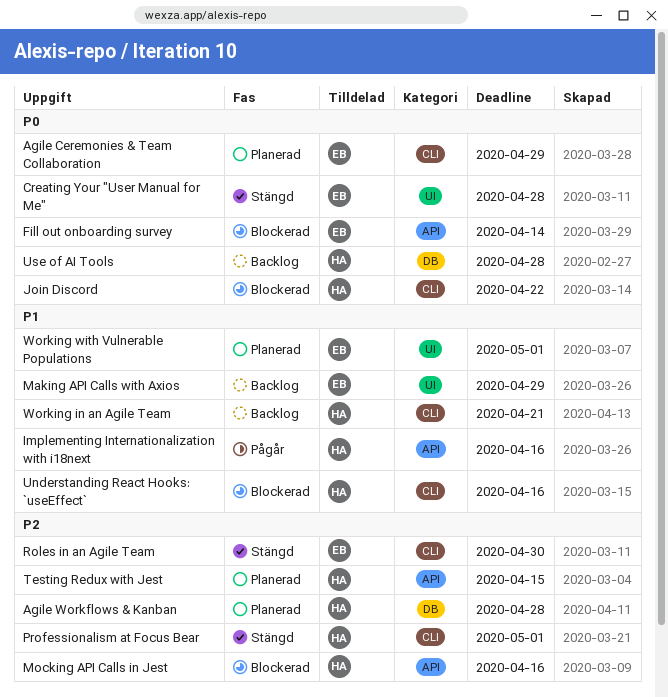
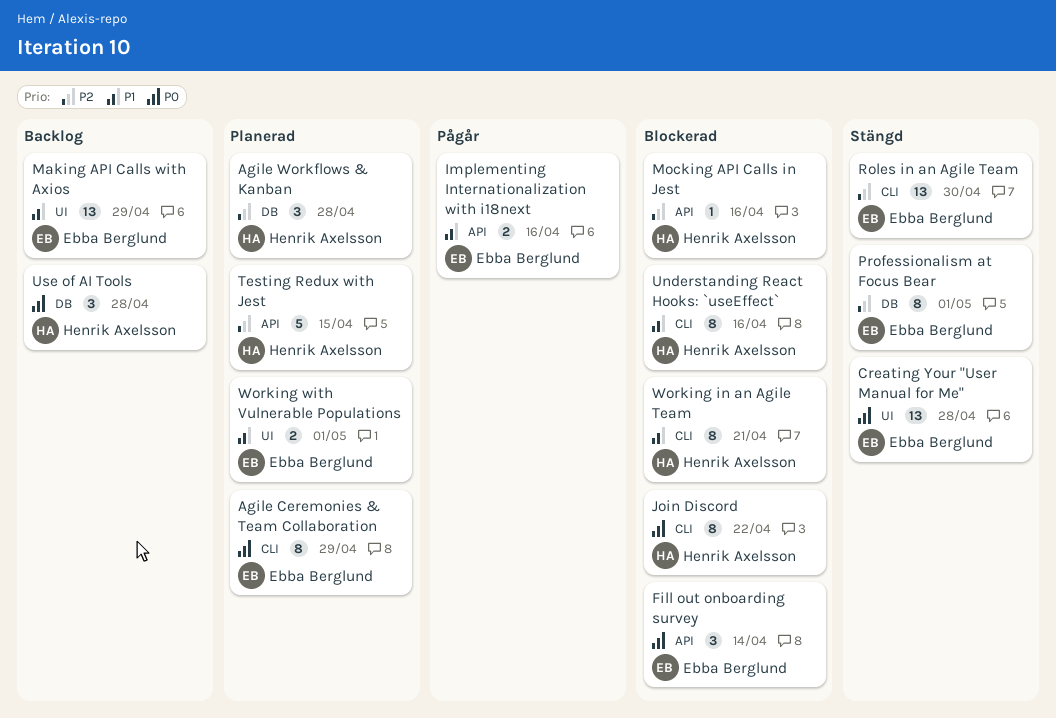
Implementing Internationalization with i18next, owner: Henrik Axelsson -> Ebba Berglund
Professionalism at Focus Bear, owner: Henrik Axelsson -> Ebba Berglund
Professionalism at Focus Bear, label: CLI -> DB
Working in an Agile Team, status: Backlog -> Blockerad

